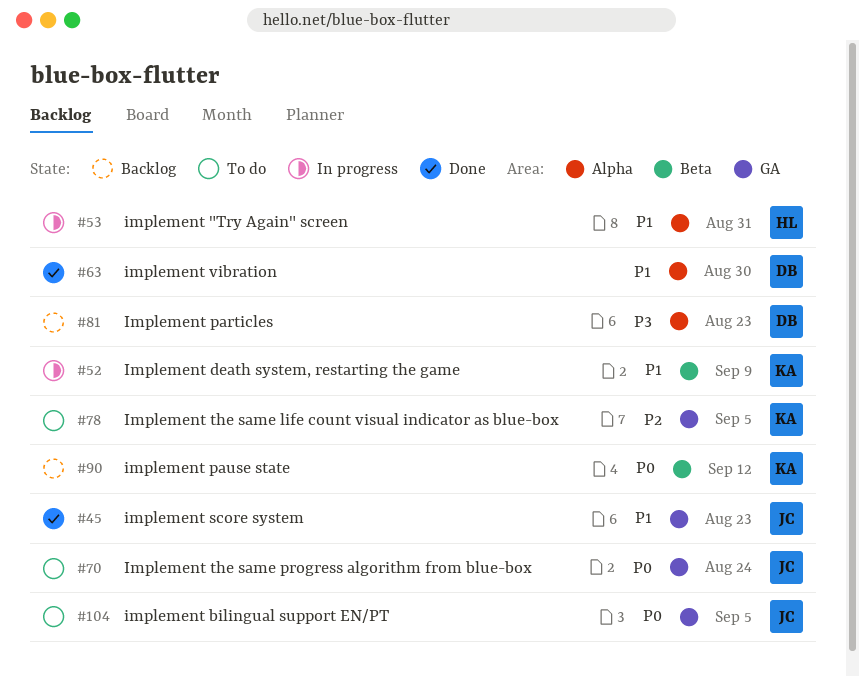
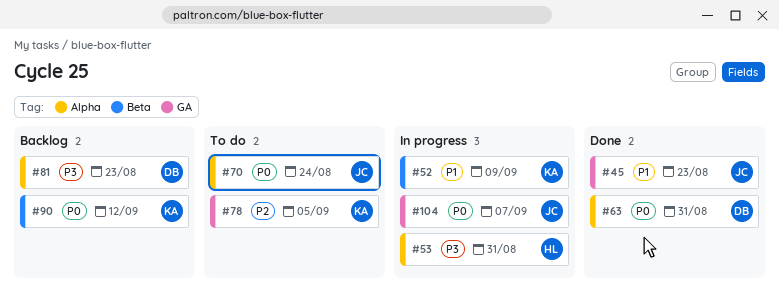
#53, priority: P1 -> P3
#63, priority: P1 -> P0
#63, due: Aug 30 -> Aug 31
#70, label: GA -> Alpha
#104, status: To do -> In progress
#104, due: Sep 5 -> Sep 7

